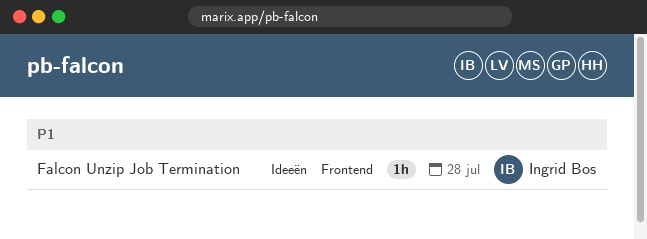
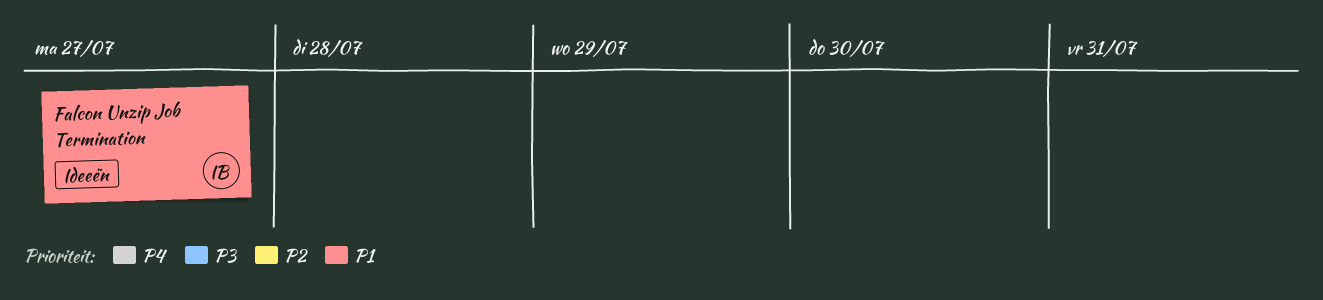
Falcon Unzip Job Termination, due: Jul 28 -> Jul 27

